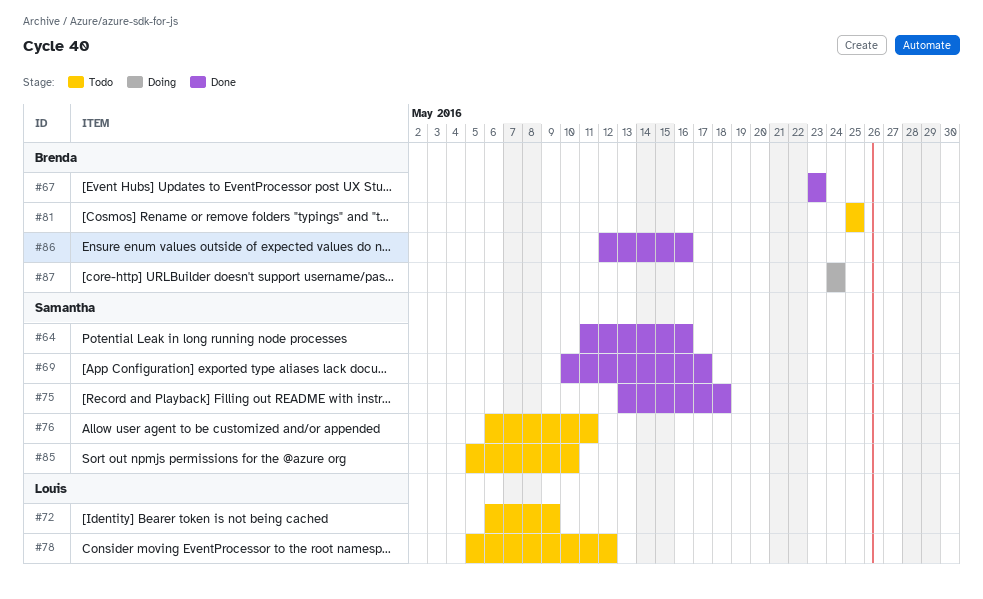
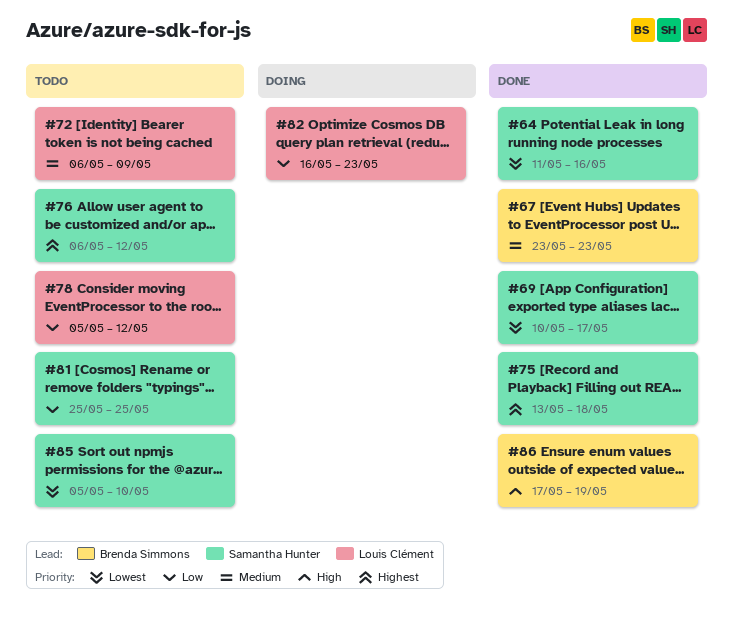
#76, due: May 11 -> May 12
#81, owner: Brenda Simmons -> Samantha Hunter
#82: none -> present
#86, start: May 12 -> May 17
#86, due: May 16 -> May 19
#87: present -> none

